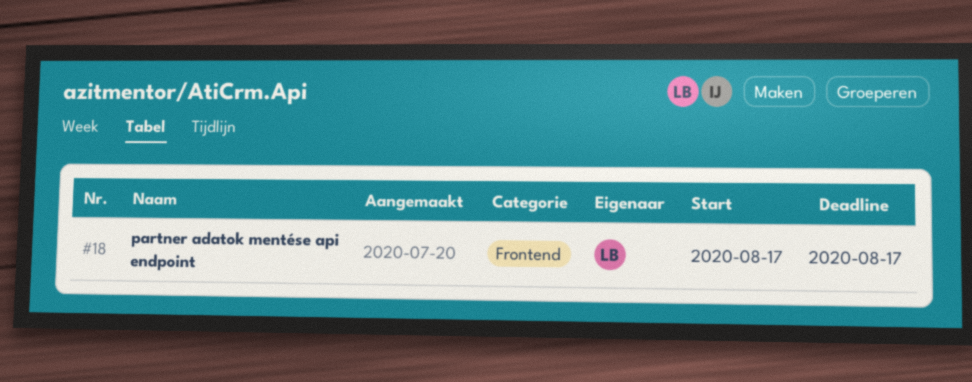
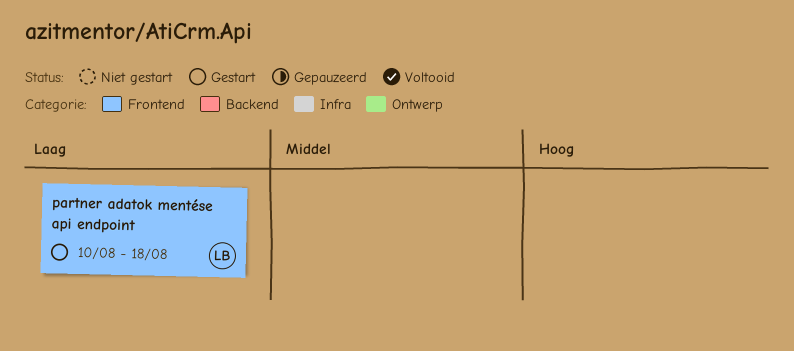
partner adatok mentése api endpoint, start: Aug 17 -> Aug 10
partner adatok mentése api endpoint, due: Aug 17 -> Aug 18

